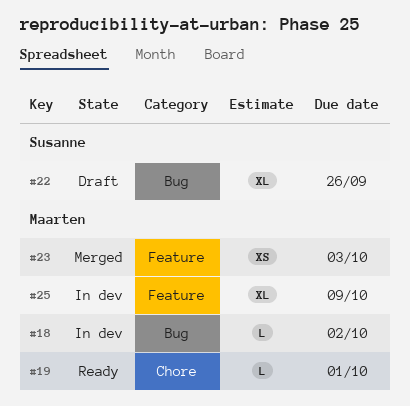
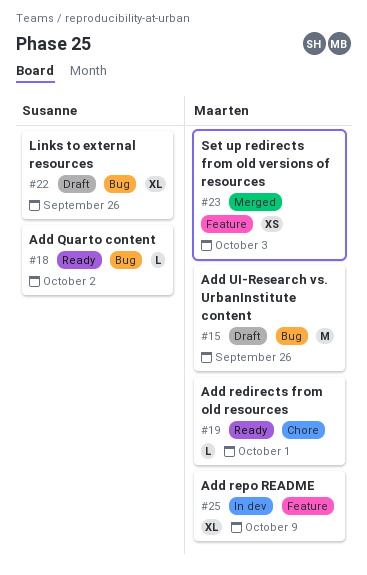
#15: none -> present
#18, status: In dev -> Ready
#18, owner: Maarten -> Susanne

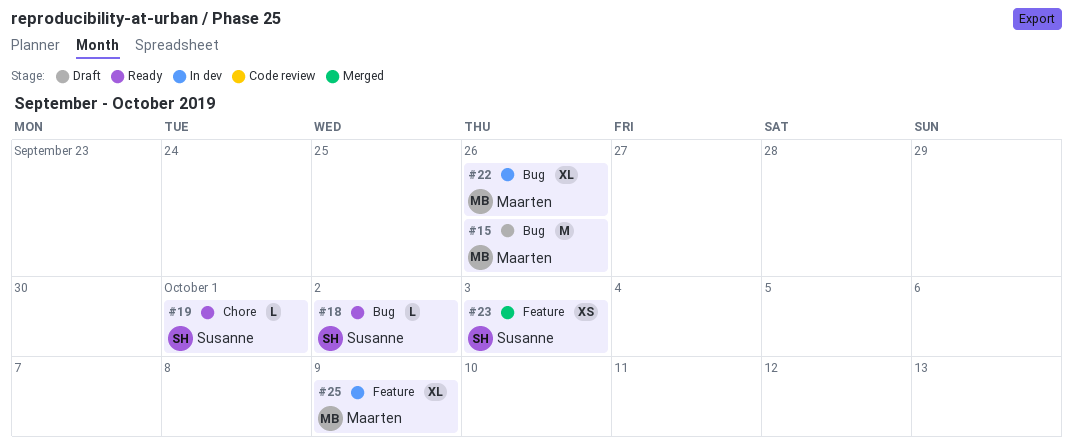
#19, owner: Maarten -> Susanne
#22, status: Draft -> In dev
#22, owner: Susanne -> Maarten
#23, owner: Maarten -> Susanne

